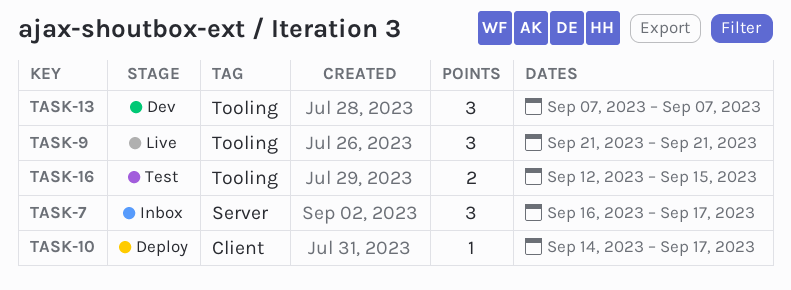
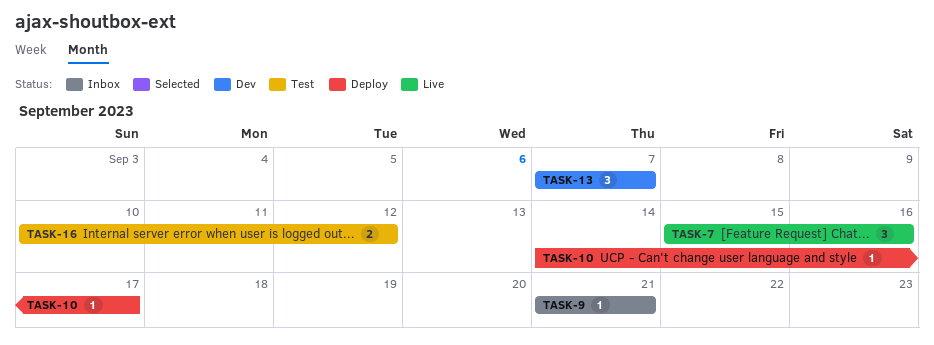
TASK-7, status: Inbox -> Live
TASK-7, start: Sep 16 -> Sep 15
TASK-7, due: Sep 17 -> Sep 16
TASK-9, status: Live -> Inbox
TASK-9, estimate: 3 -> 1
TASK-16, start: Sep 12 -> Sep 10
TASK-16, due: Sep 15 -> Sep 12

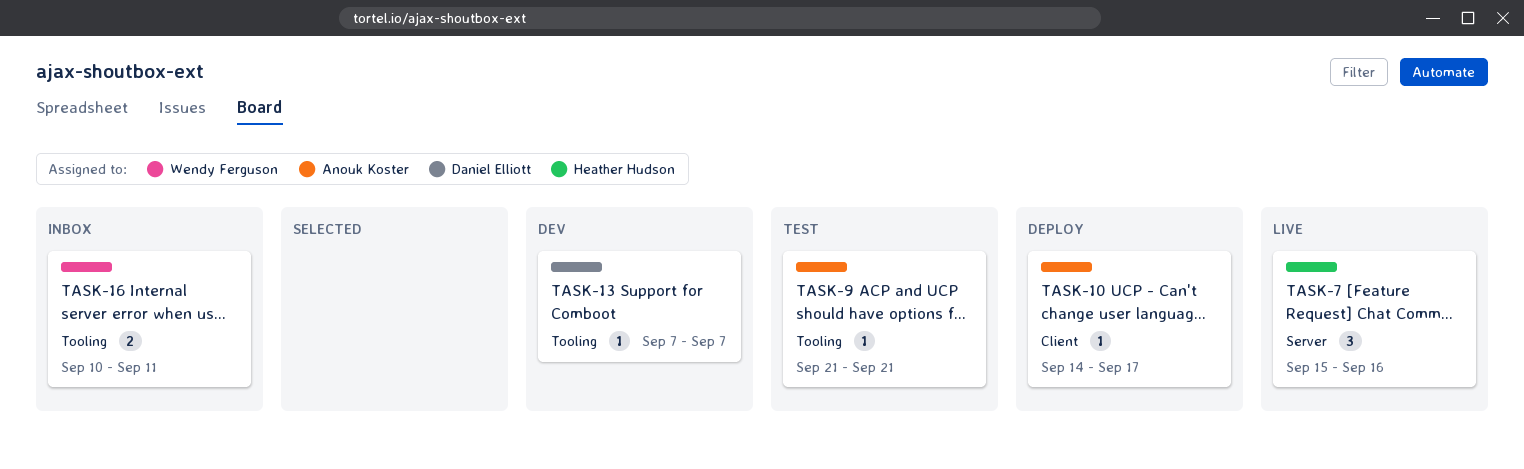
TASK-9, status: Inbox -> Test
TASK-13, estimate: 3 -> 1
TASK-16, status: Test -> Inbox
TASK-16, due: Sep 12 -> Sep 11

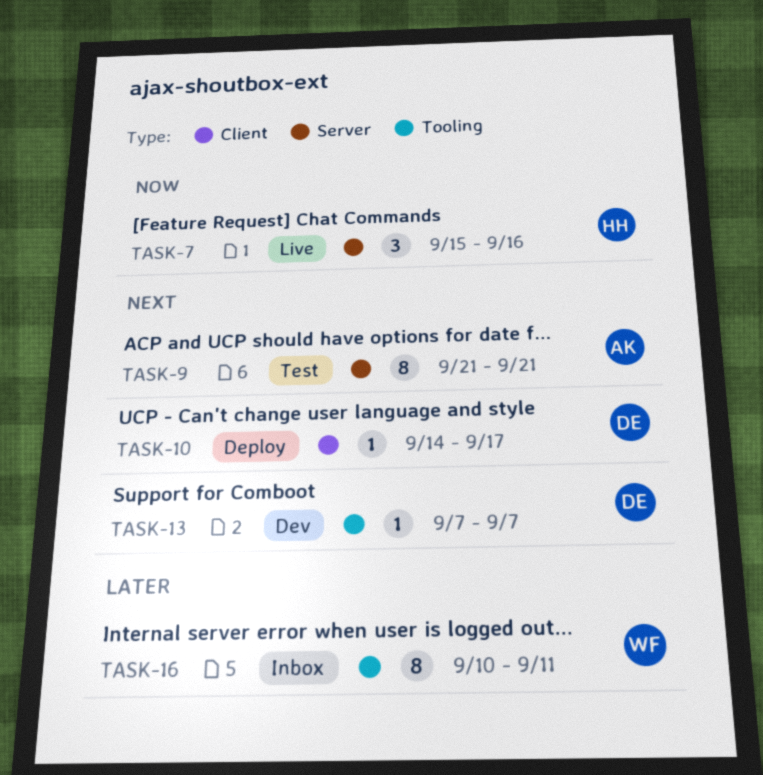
TASK-9, label: Tooling -> Server
TASK-9, estimate: 1 -> 8
TASK-10, owner: Anouk Koster -> Daniel Elliott
TASK-16, estimate: 2 -> 8

